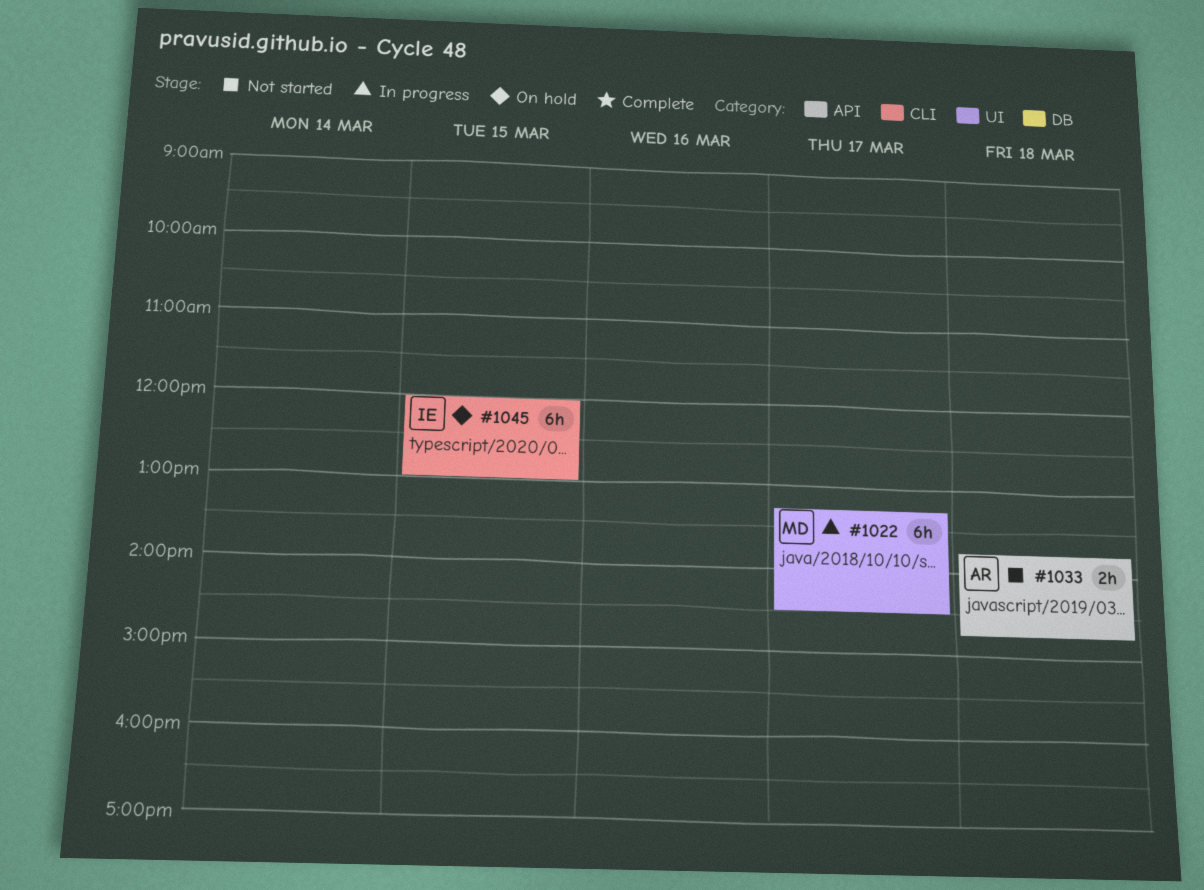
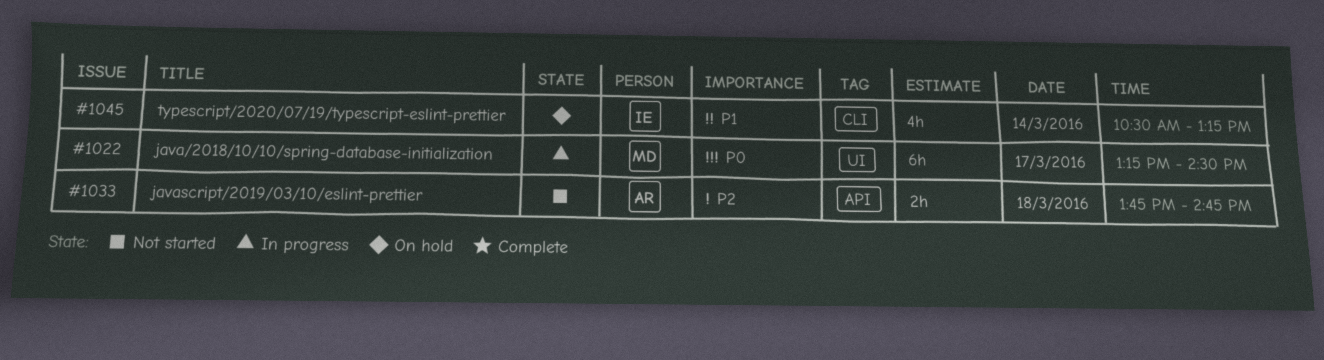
#1045, estimate: 6h -> 4h
#1045, day: Mar 15 -> Mar 14
#1045, begins: 12:00 -> 10:30
#1045, ends: 13:00 -> 13:15

